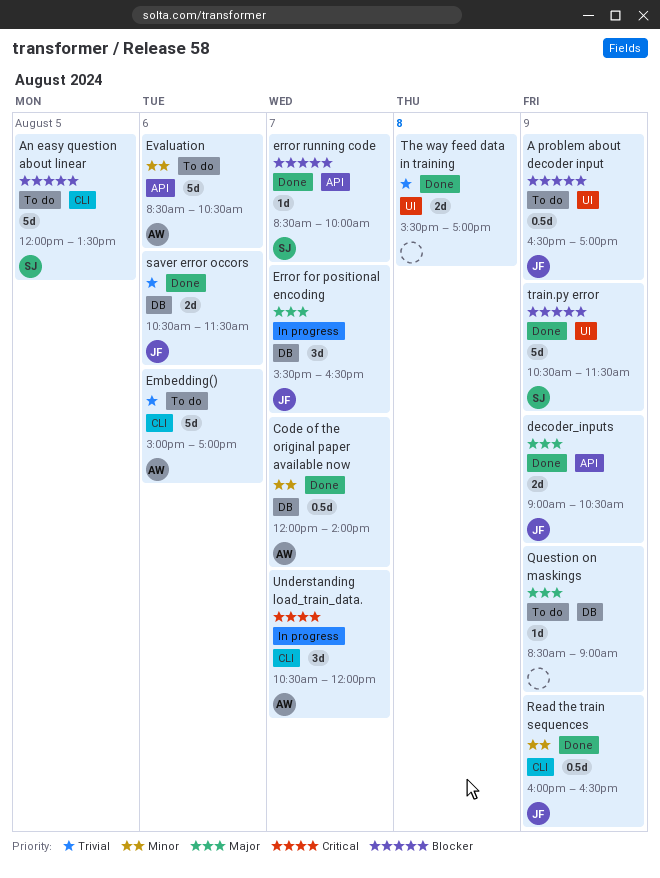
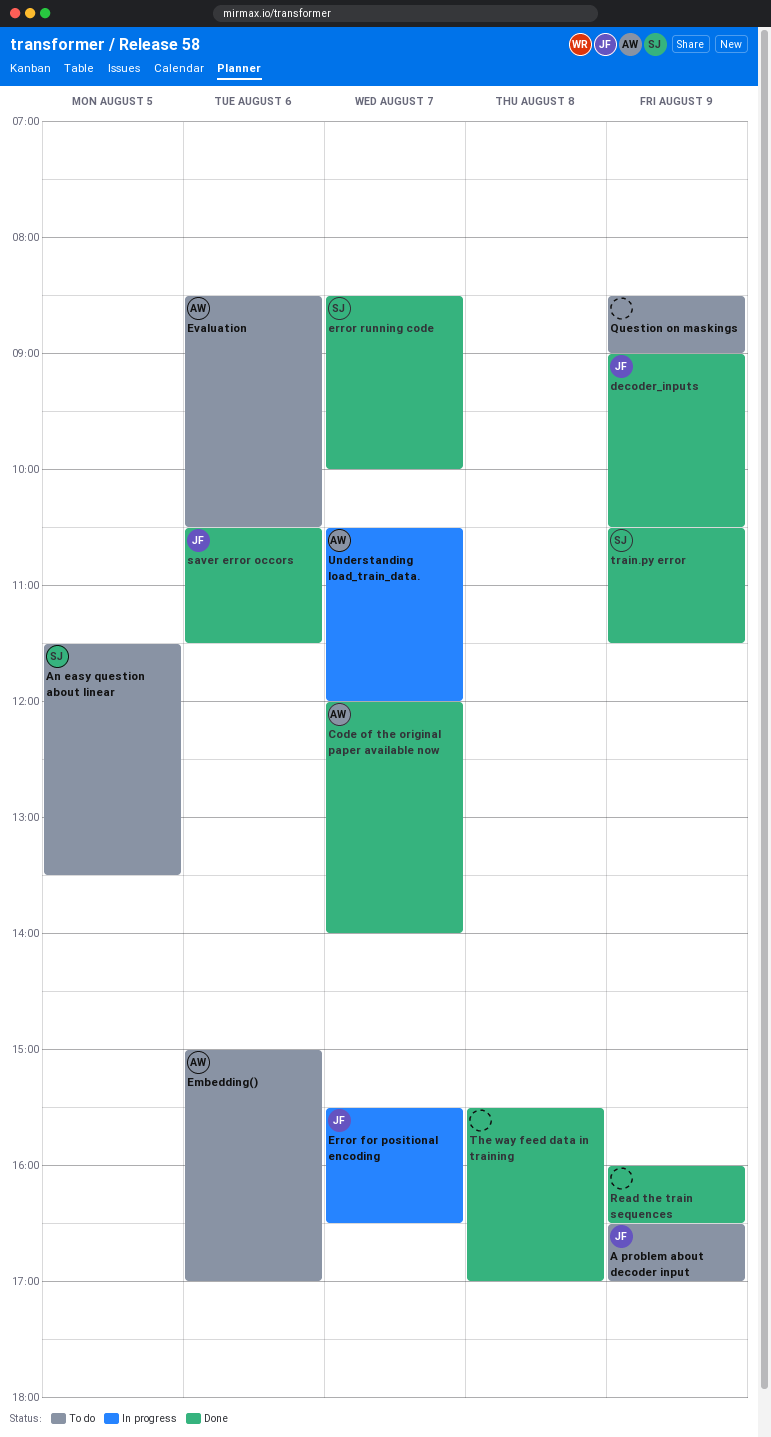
An easy question about linear, begins: 12:00 -> 11:30
Read the train sequences, owner: JF -> none

